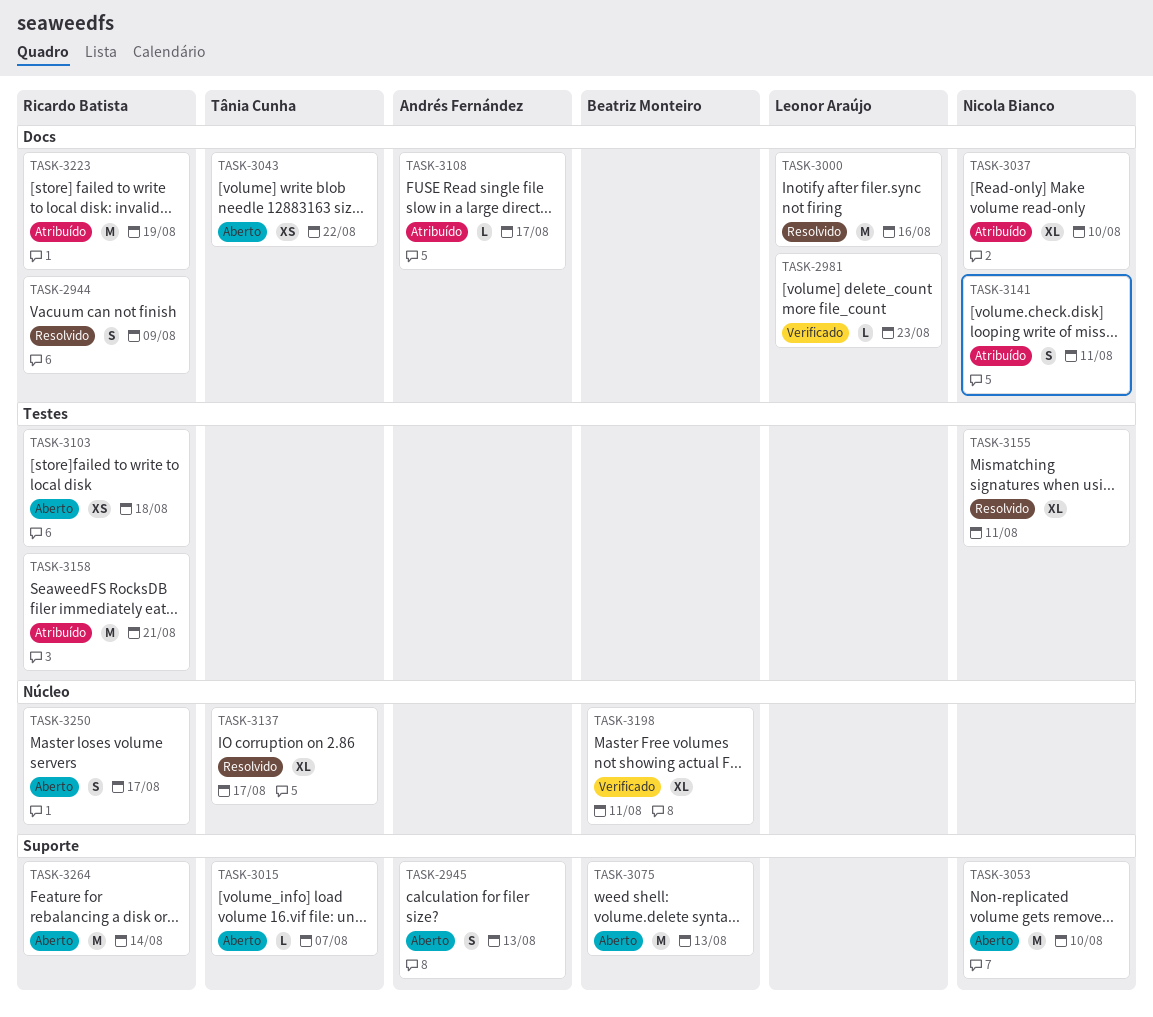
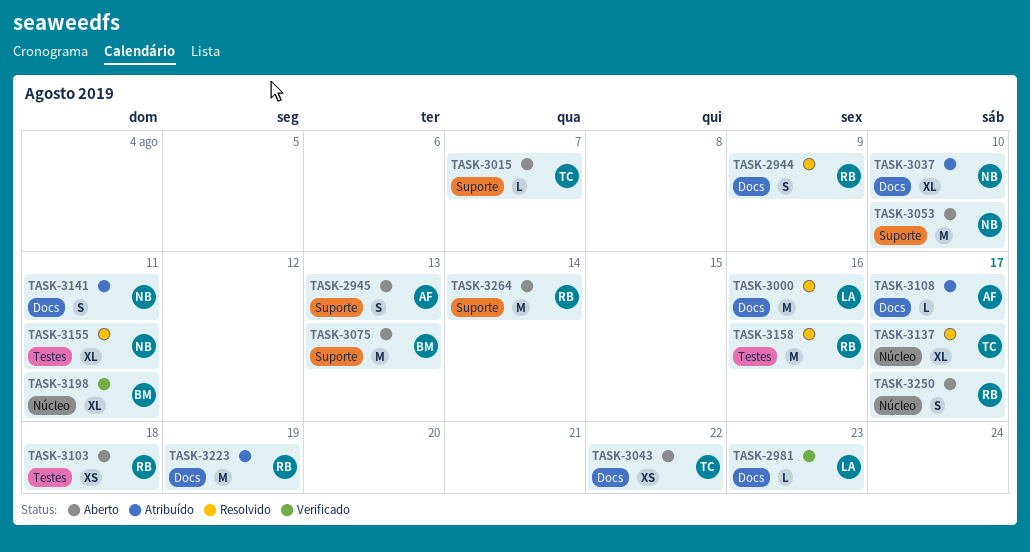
TASK-3158, status: Atribuído -> Resolvido
TASK-3158, due: Aug 21 -> Aug 16

